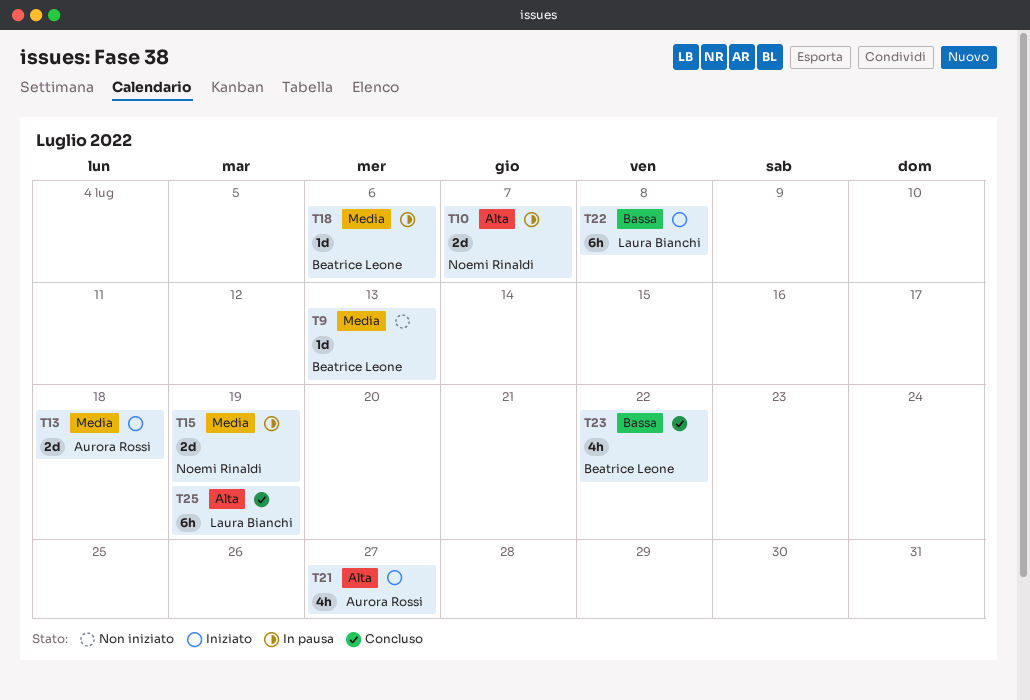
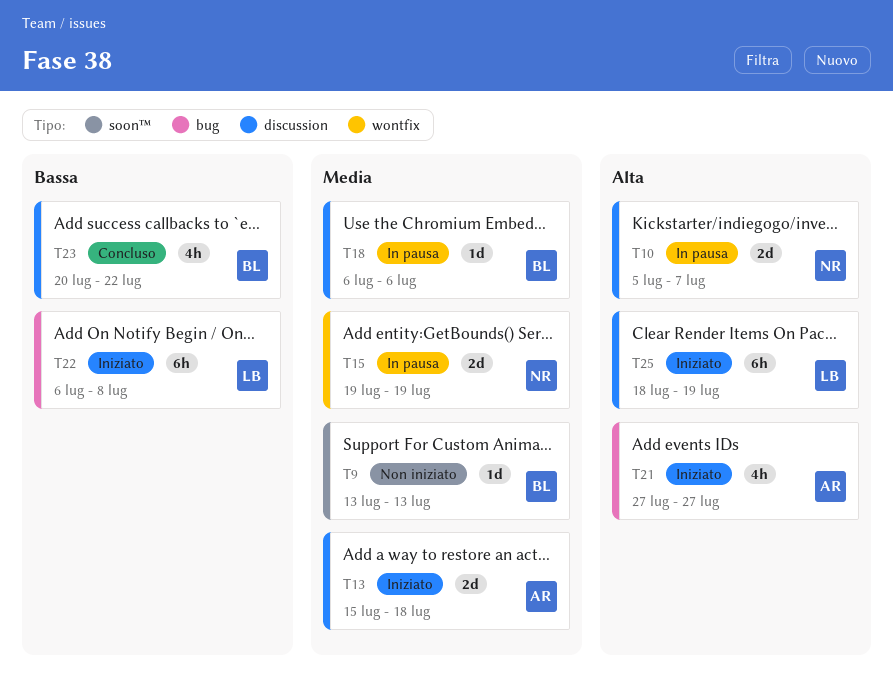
T25, status: Concluso -> Iniziato

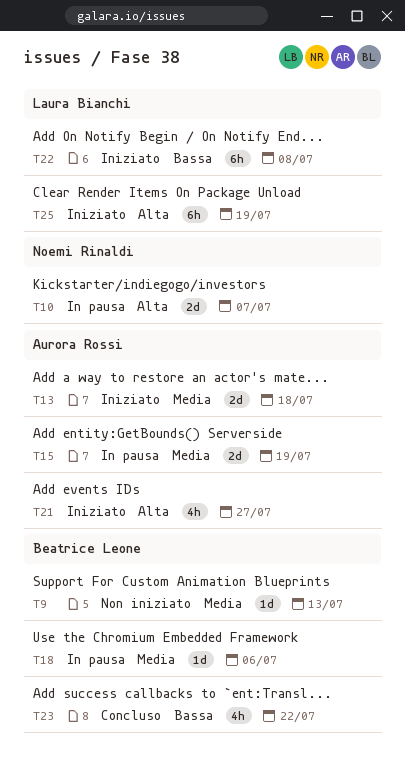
T15, owner: Noemi Rinaldi -> Aurora Rossi

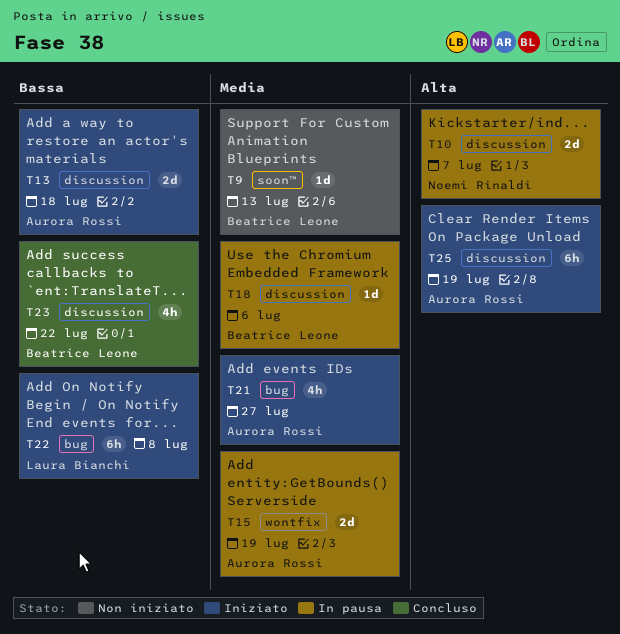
T13, priority: Media -> Bassa
T21, priority: Alta -> Media
T25, owner: Laura Bianchi -> Aurora Rossi

